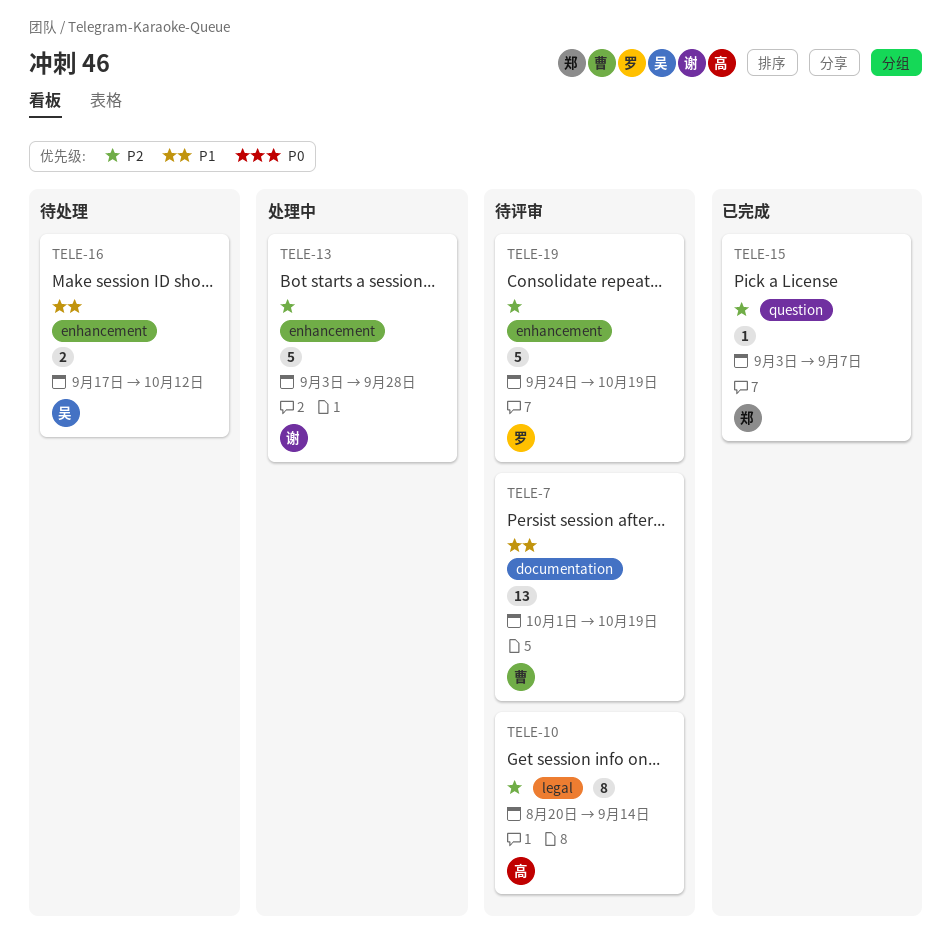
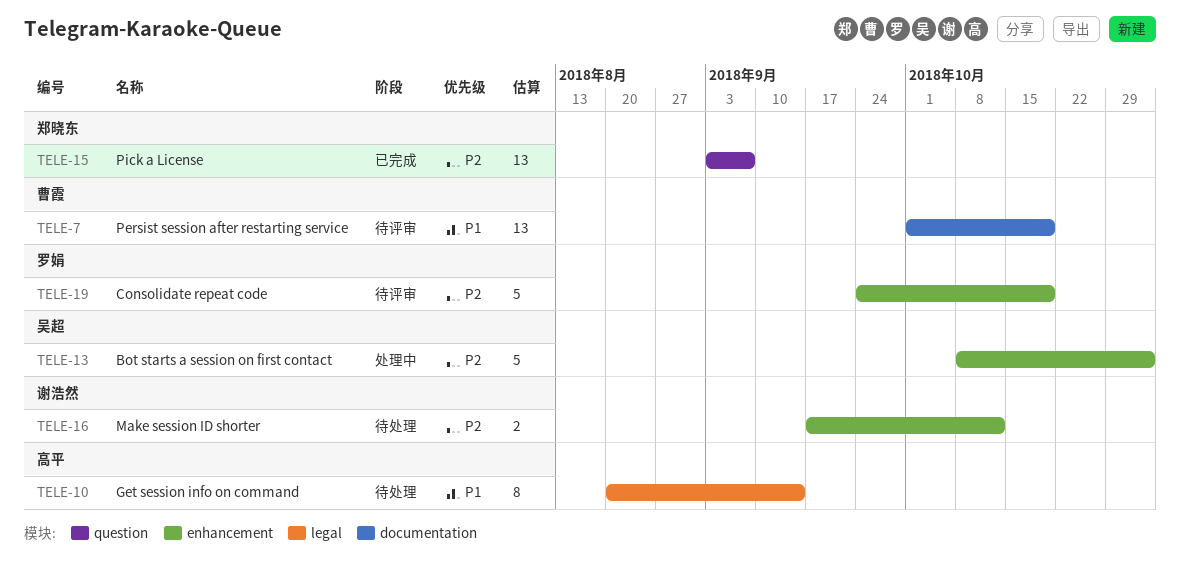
TELE-10, status: 待评审 -> 待处理
TELE-10, priority: P2 -> P1
TELE-13, owner: 谢浩然 -> 吴超
TELE-13, start: Sep 3 -> Oct 8
TELE-13, due: Sep 28 -> Nov 2
TELE-15, estimate: 1 -> 13
TELE-16, owner: 吴超 -> 谢浩然
TELE-16, priority: P1 -> P2

